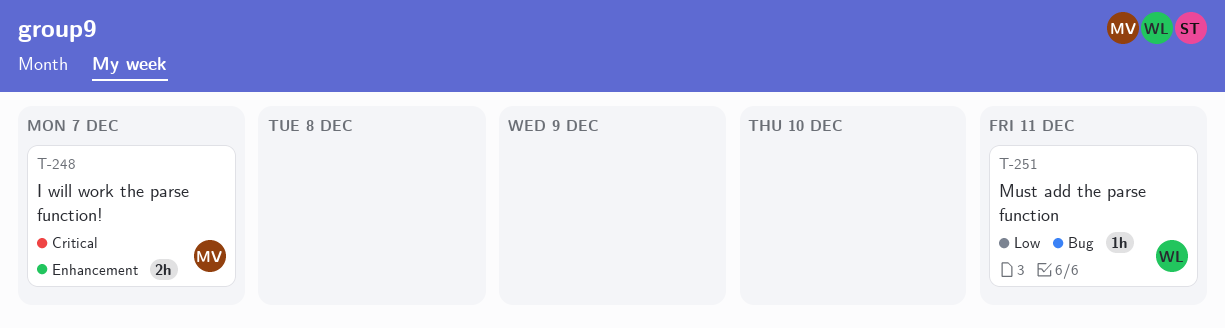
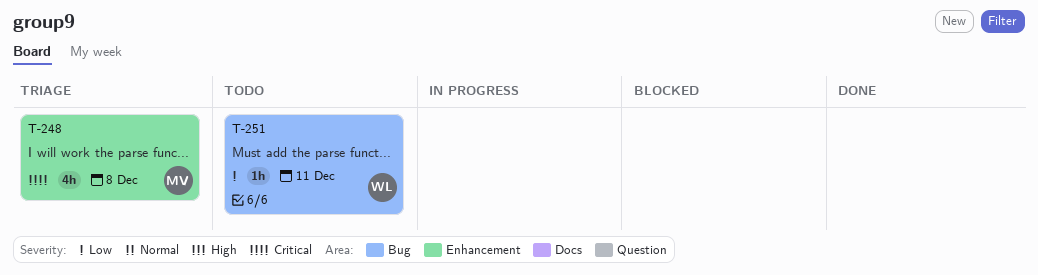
T-248, estimate: 2h -> 4h
T-248, due: Dec 7 -> Dec 8

